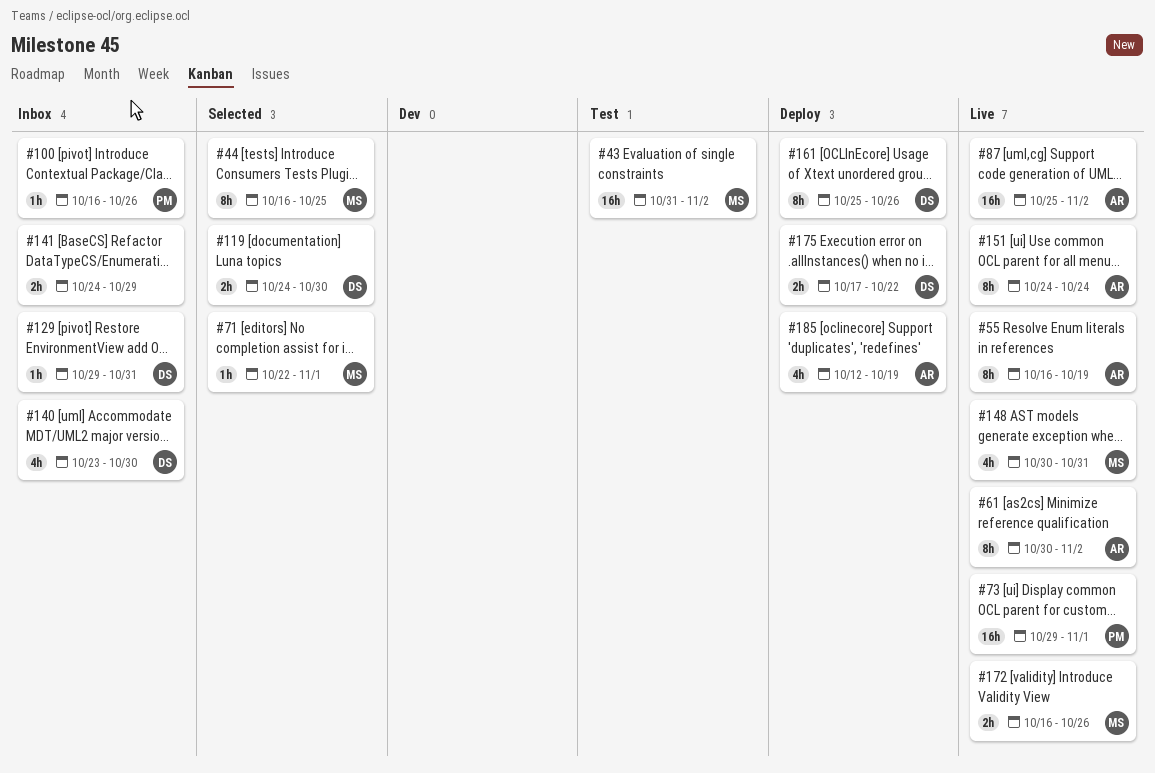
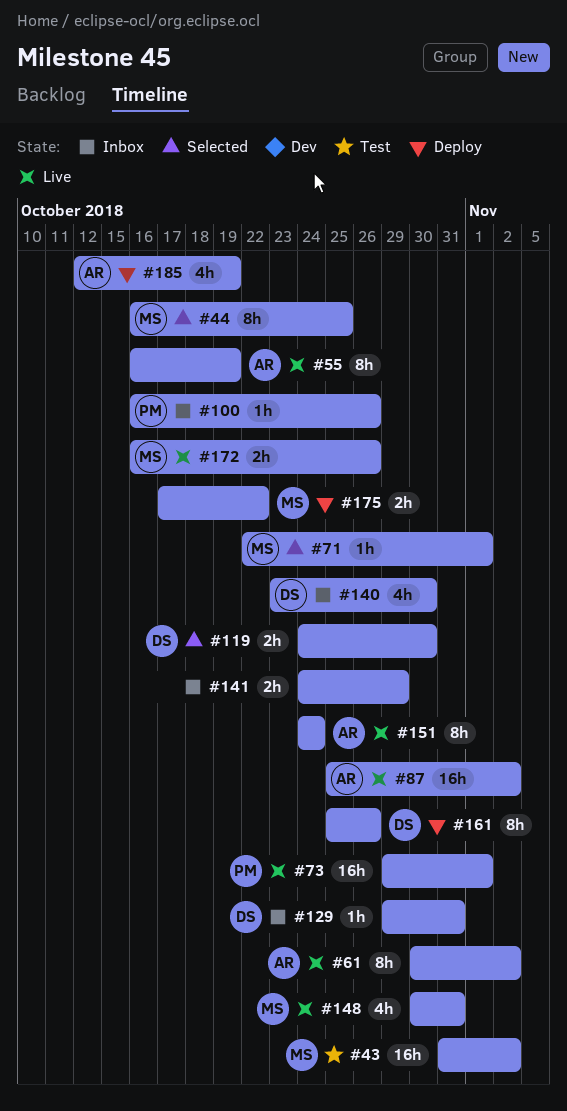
#175, owner: DS -> MS

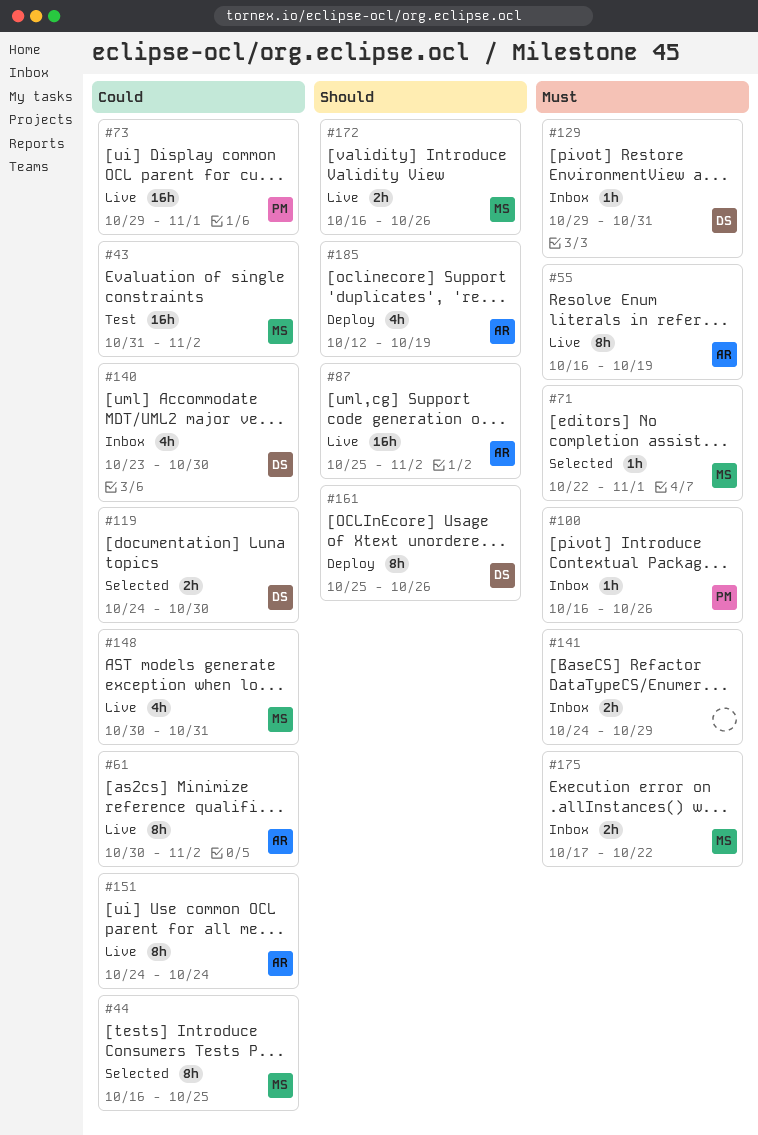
#175, status: Deploy -> Inbox

